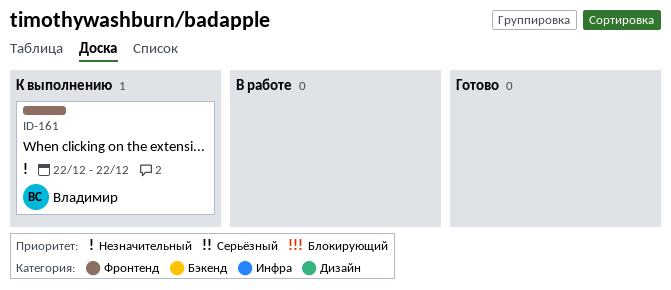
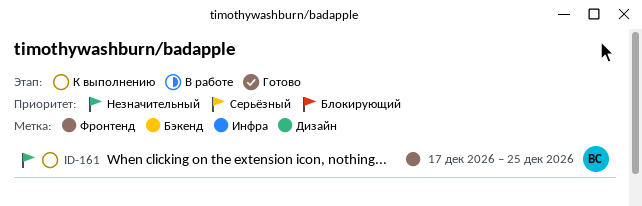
ID-161, start: Dec 22 -> Dec 17
ID-161, due: Dec 22 -> Dec 25

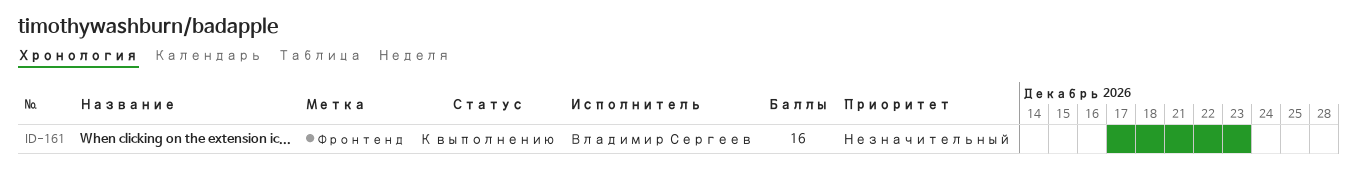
ID-161, due: Dec 25 -> Dec 23

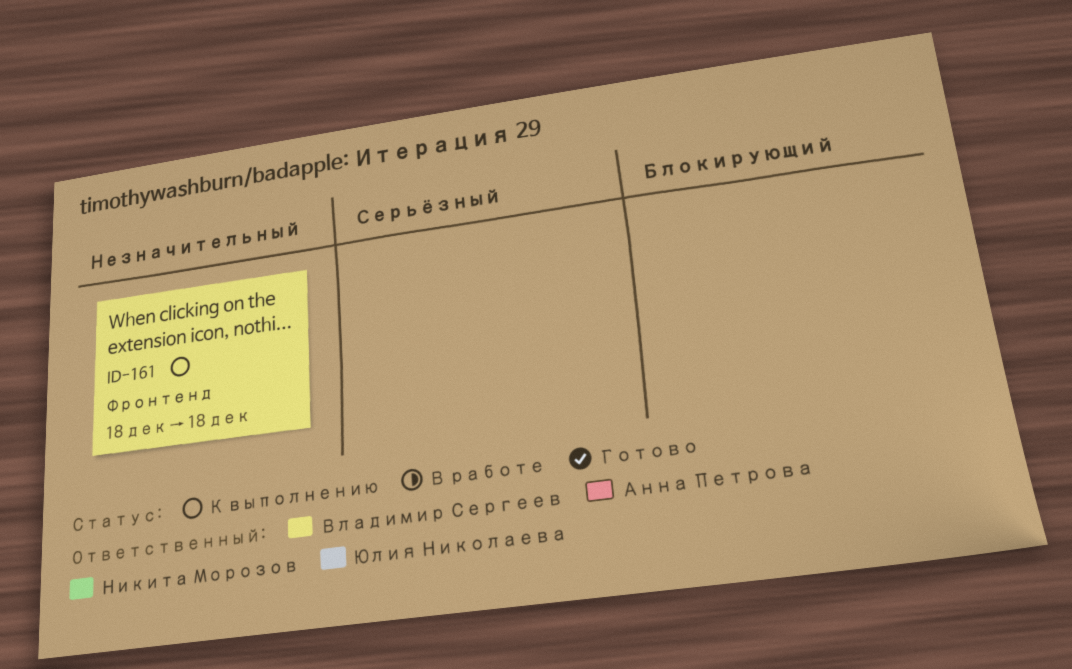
ID-161, start: Dec 17 -> Dec 18
ID-161, due: Dec 23 -> Dec 18

